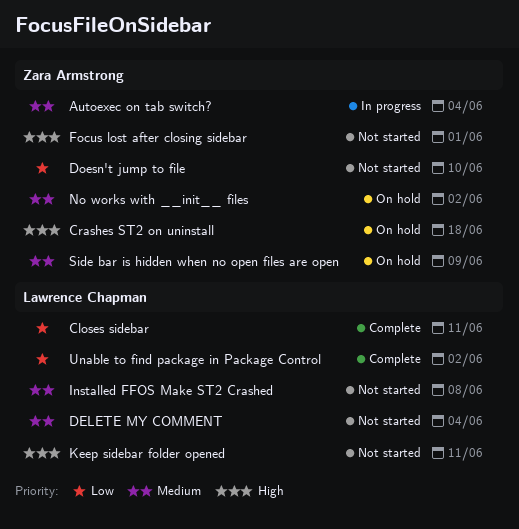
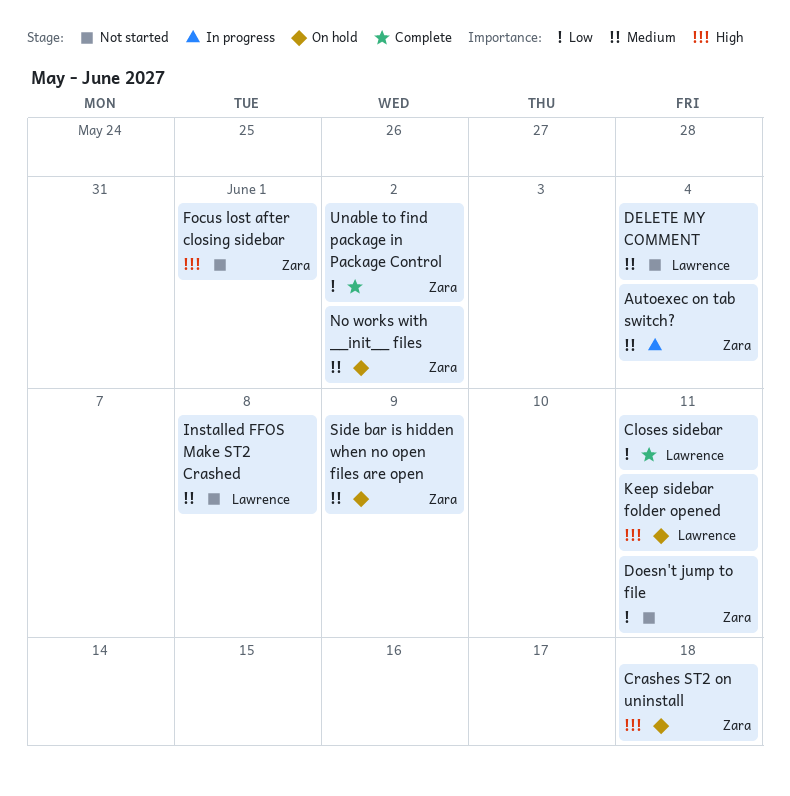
Doesn't jump to file, due: Jun 10 -> Jun 11
Keep sidebar folder opened, status: Not started -> On hold
Unable to find package in Package Control, owner: Lawrence Chapman -> Zara Armstrong

